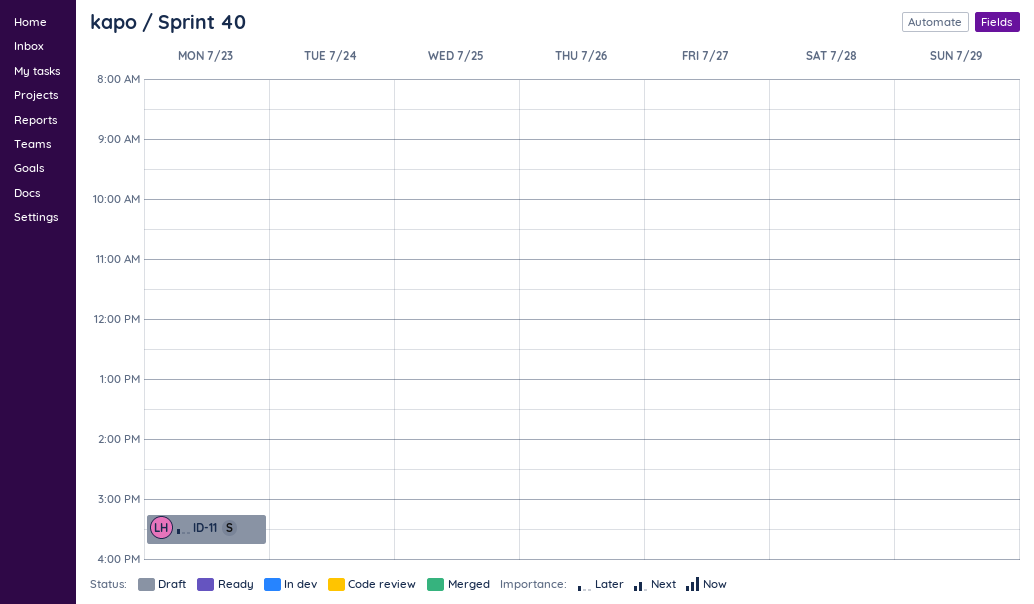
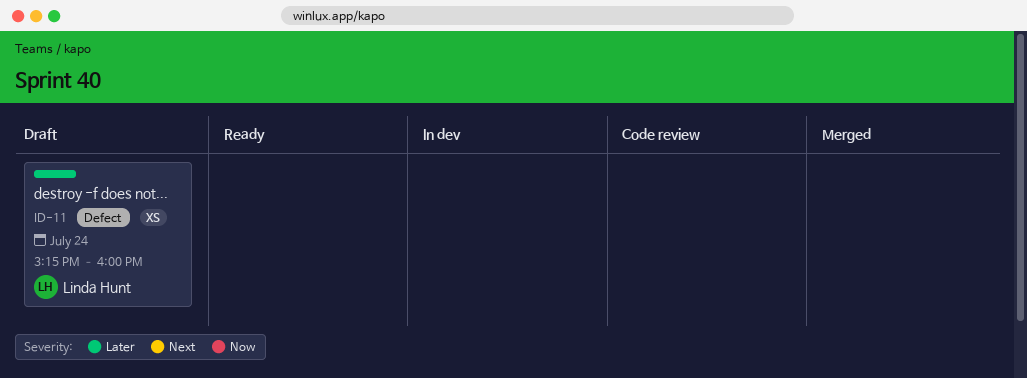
ID-11, estimate: S -> XS
ID-11, day: Jul 23 -> Jul 24
ID-11, ends: 15:45 -> 16:00

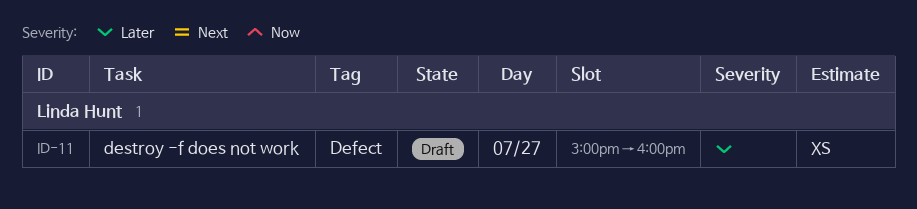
ID-11, day: Jul 24 -> Jul 27
ID-11, begins: 15:15 -> 15:00

